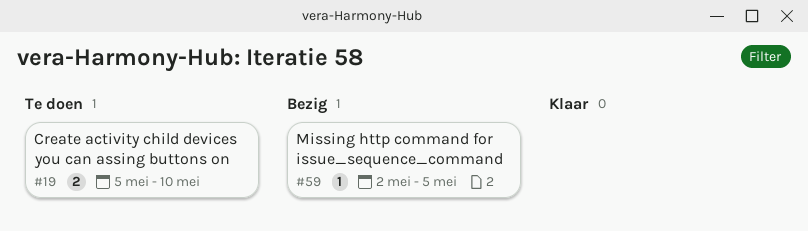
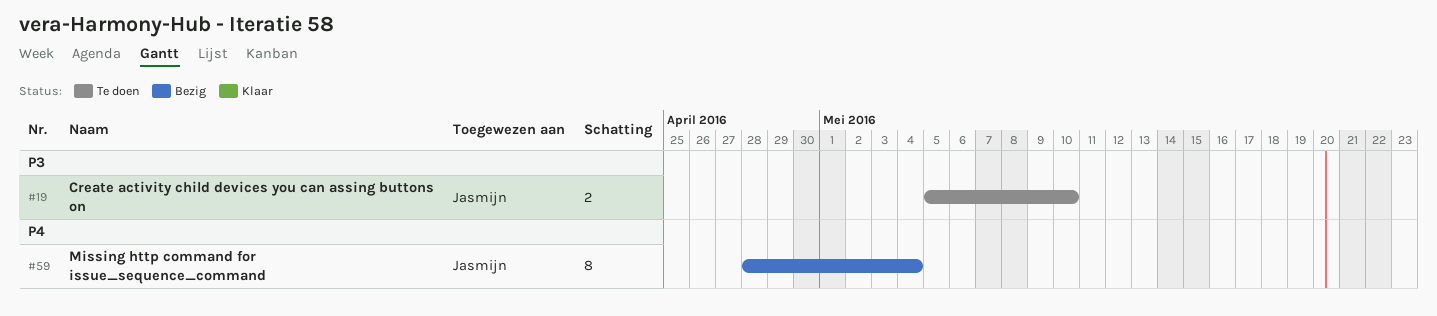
#59, estimate: 1 -> 8
#59, start: May 2 -> Apr 28
#59, due: May 5 -> May 4

